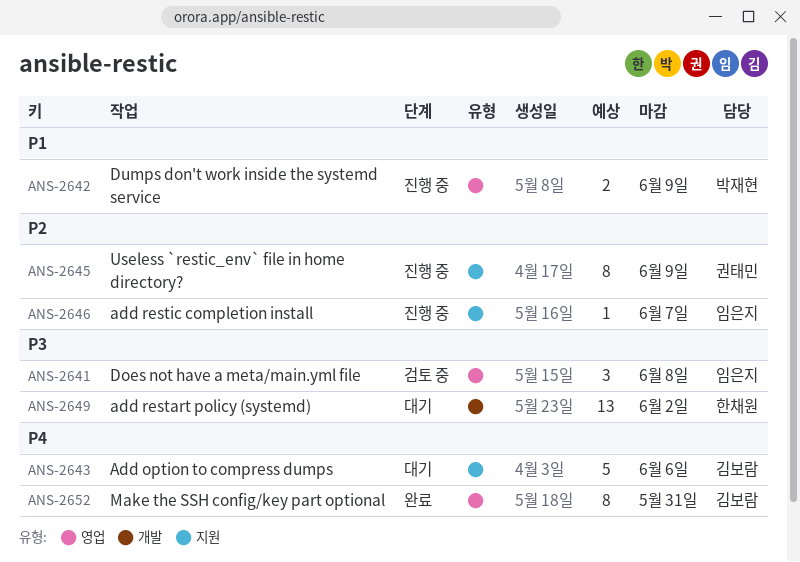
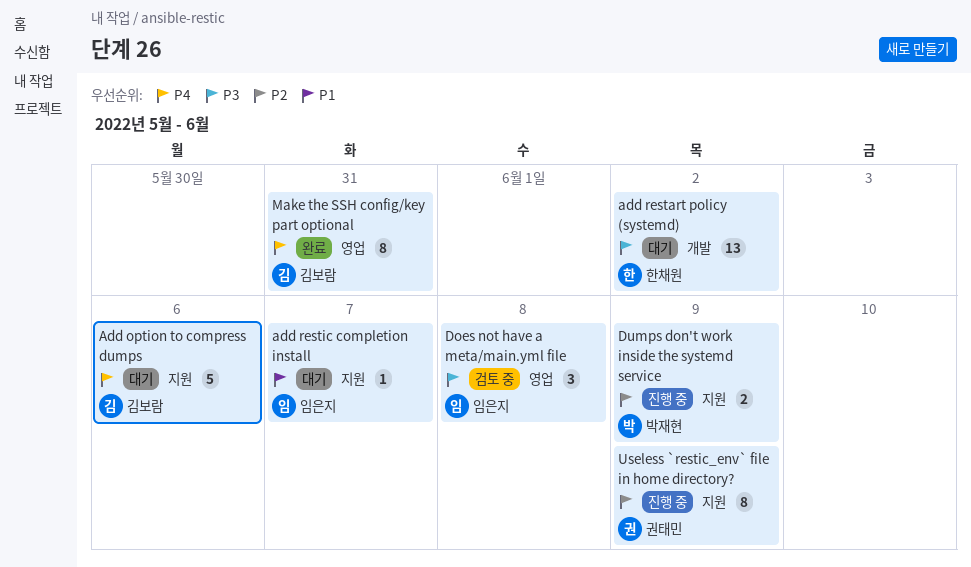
add restic completion install, status: 진행 중 -> 대기
add restic completion install, priority: P2 -> P1
Dumps don't work inside the systemd service, priority: P1 -> P2
Dumps don't work inside the systemd service, label: 영업 -> 지원

